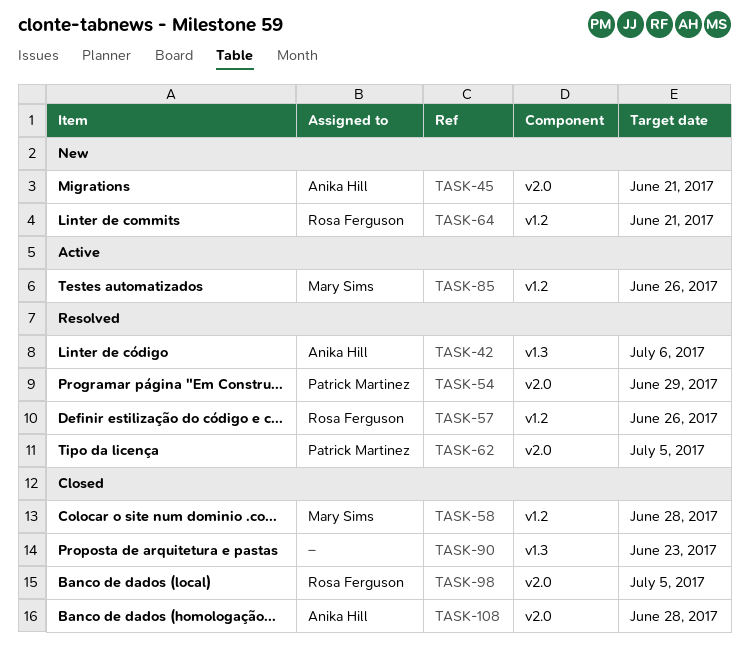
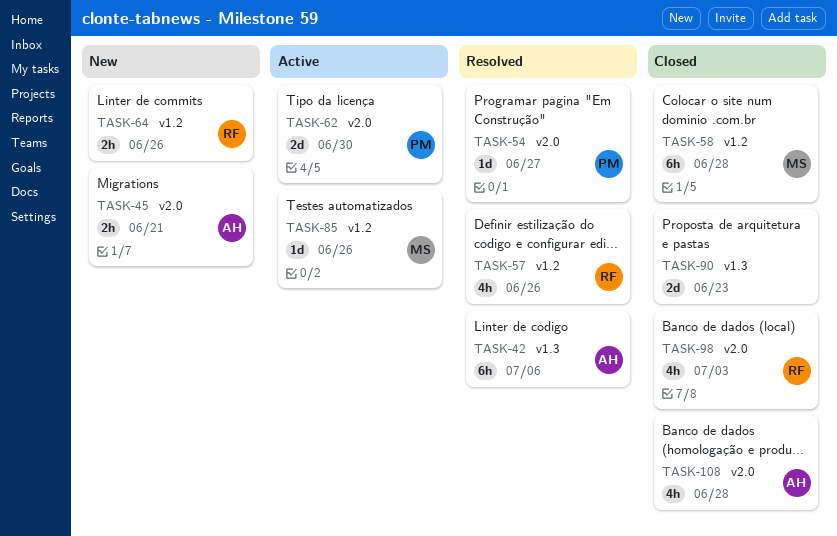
TASK-54, due: Jun 29 -> Jun 27
TASK-62, status: Resolved -> Active
TASK-62, due: Jul 5 -> Jun 30
TASK-64, due: Jun 21 -> Jun 26
TASK-98, due: Jul 5 -> Jul 3

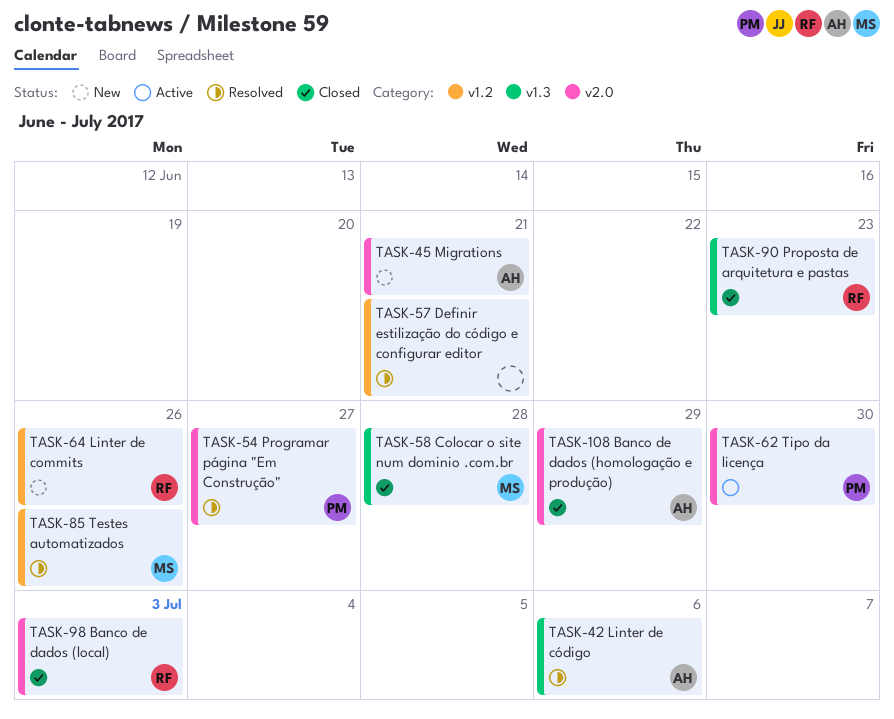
TASK-57, owner: RF -> none
TASK-57, due: Jun 26 -> Jun 21
TASK-58, label: v1.2 -> v1.3
TASK-85, status: Active -> Resolved
TASK-90, owner: none -> RF
TASK-108, due: Jun 28 -> Jun 29

